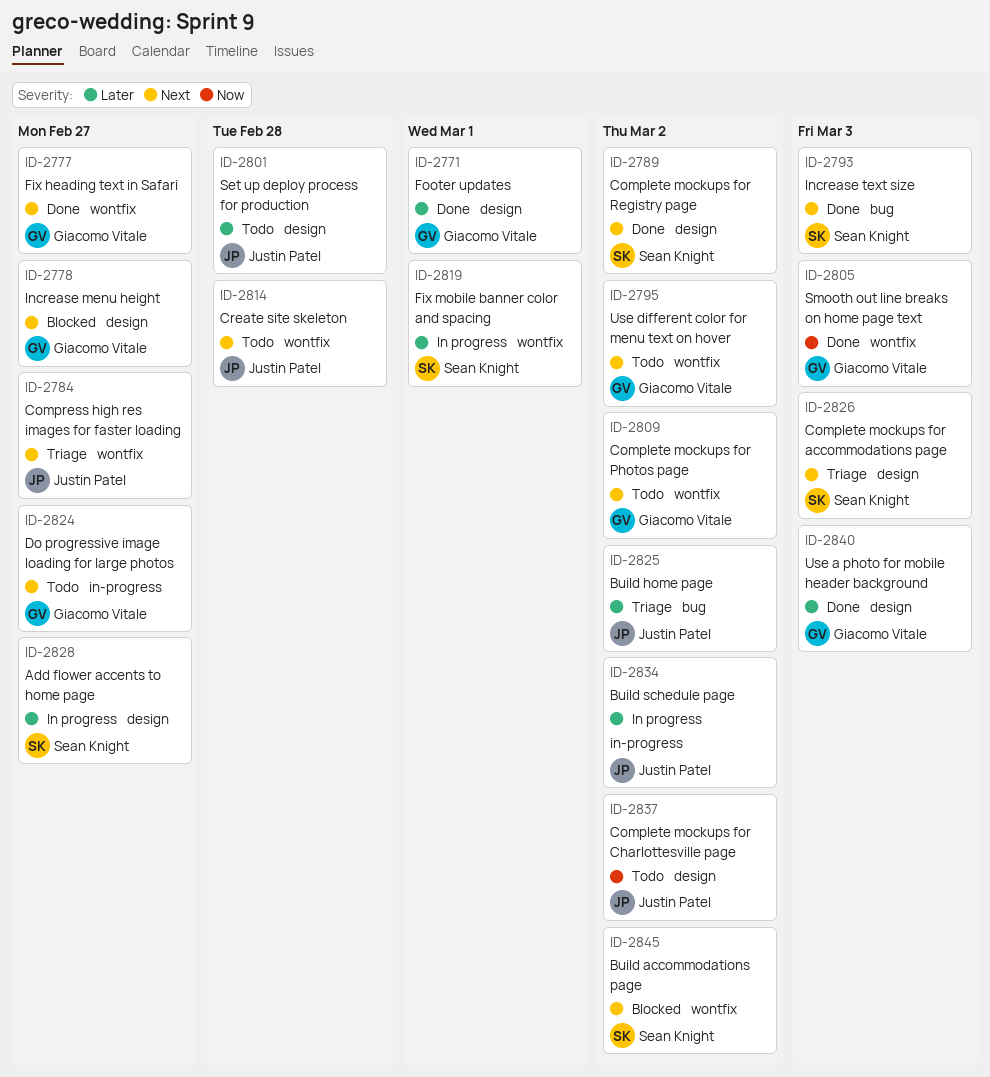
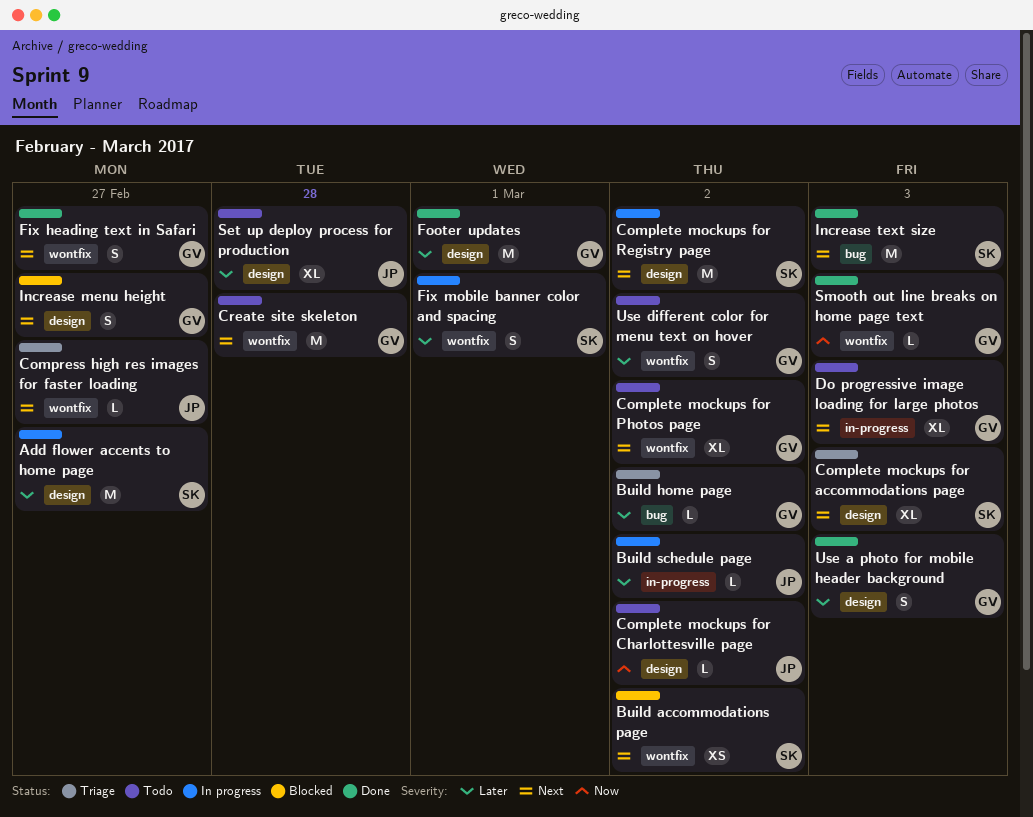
Build home page, owner: Justin Patel -> Giacomo Vitale
Complete mockups for Registry page, status: Done -> In progress
Create site skeleton, owner: Justin Patel -> Giacomo Vitale
Do progressive image loading for large photos, due: Feb 27 -> Mar 3
Use different color for menu text on hover, priority: Next -> Later

